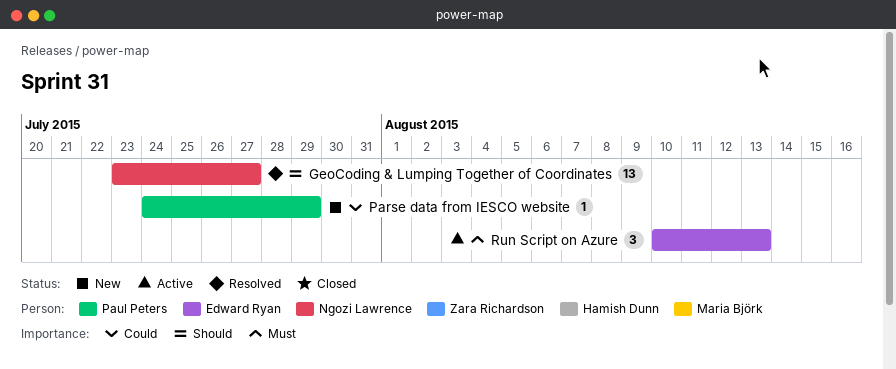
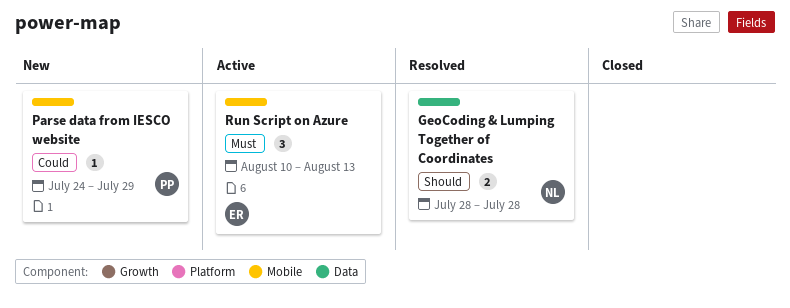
GeoCoding & Lumping Together of Coordinates, estimate: 13 -> 2
GeoCoding & Lumping Together of Coordinates, start: Jul 23 -> Jul 28
GeoCoding & Lumping Together of Coordinates, due: Jul 27 -> Jul 28

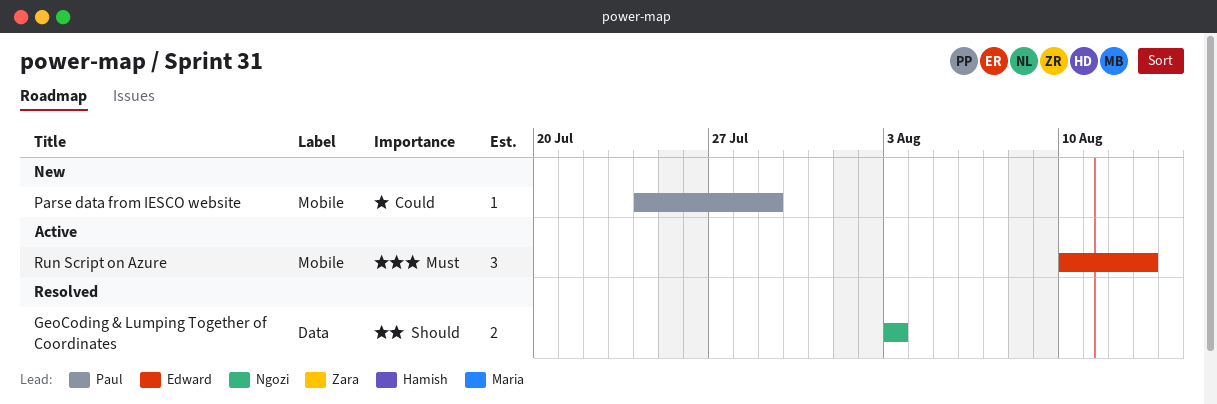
GeoCoding & Lumping Together of Coordinates, start: Jul 28 -> Aug 3
GeoCoding & Lumping Together of Coordinates, due: Jul 28 -> Aug 3

